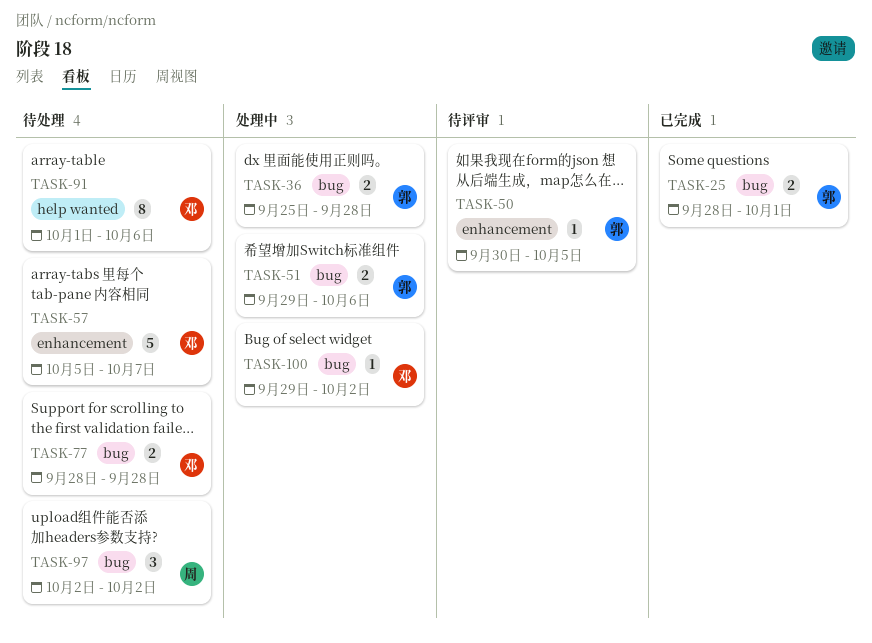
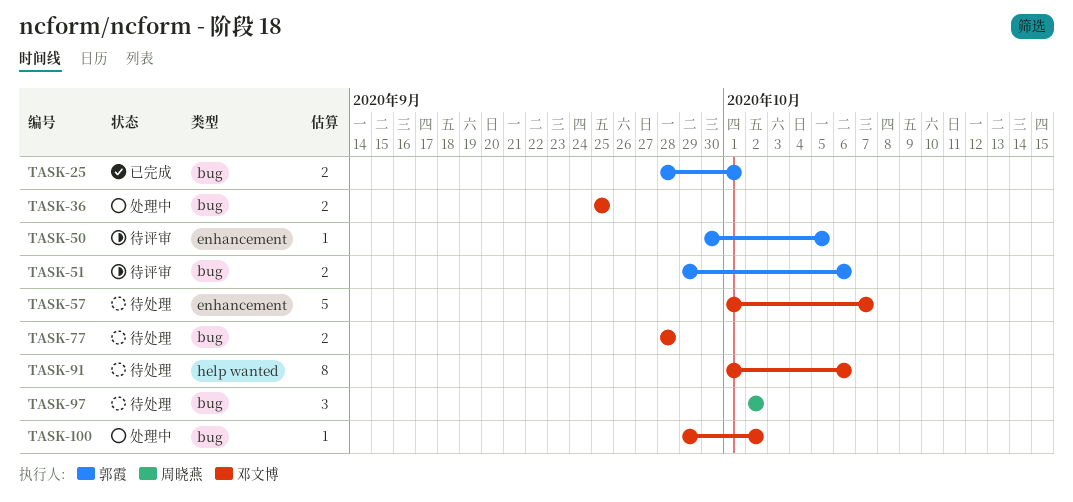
TASK-36, owner: 郭霞 -> 邓文博
TASK-36, due: Sep 28 -> Sep 25
TASK-51, status: 处理中 -> 待评审
TASK-57, start: Oct 5 -> Oct 1

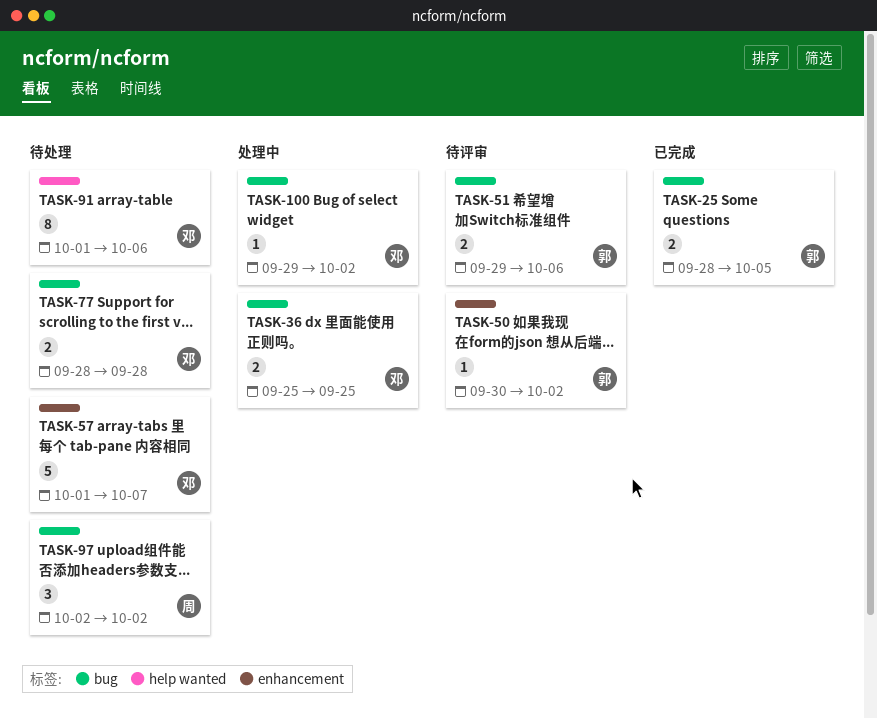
TASK-25, due: Oct 1 -> Oct 5
TASK-50, due: Oct 5 -> Oct 2

